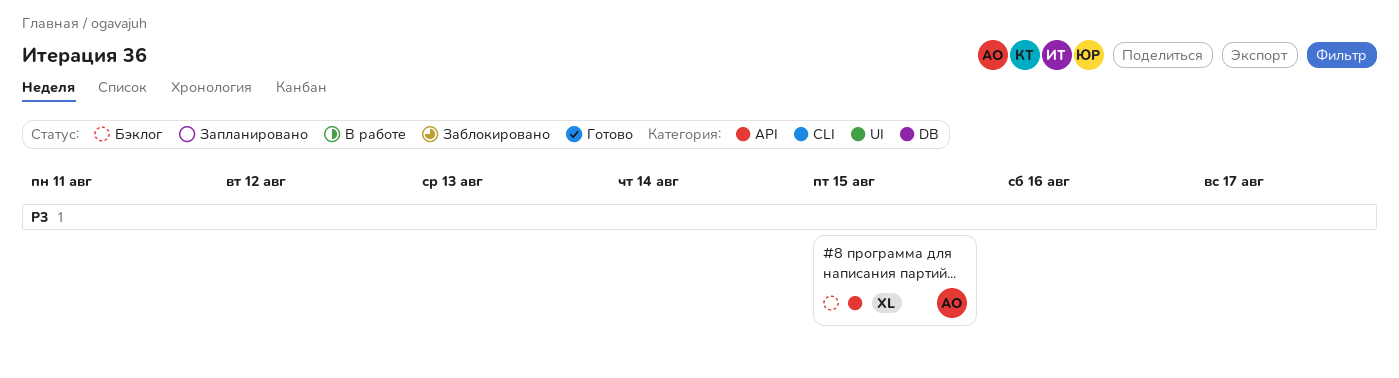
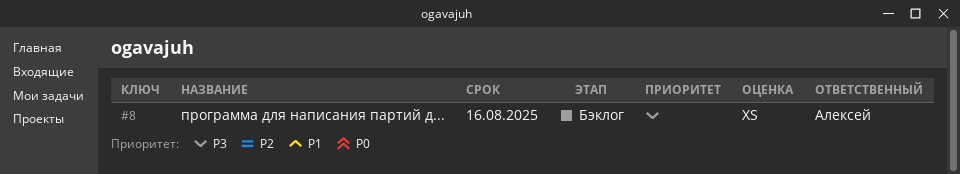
#8, estimate: XL -> XS
#8, due: Aug 15 -> Aug 16

